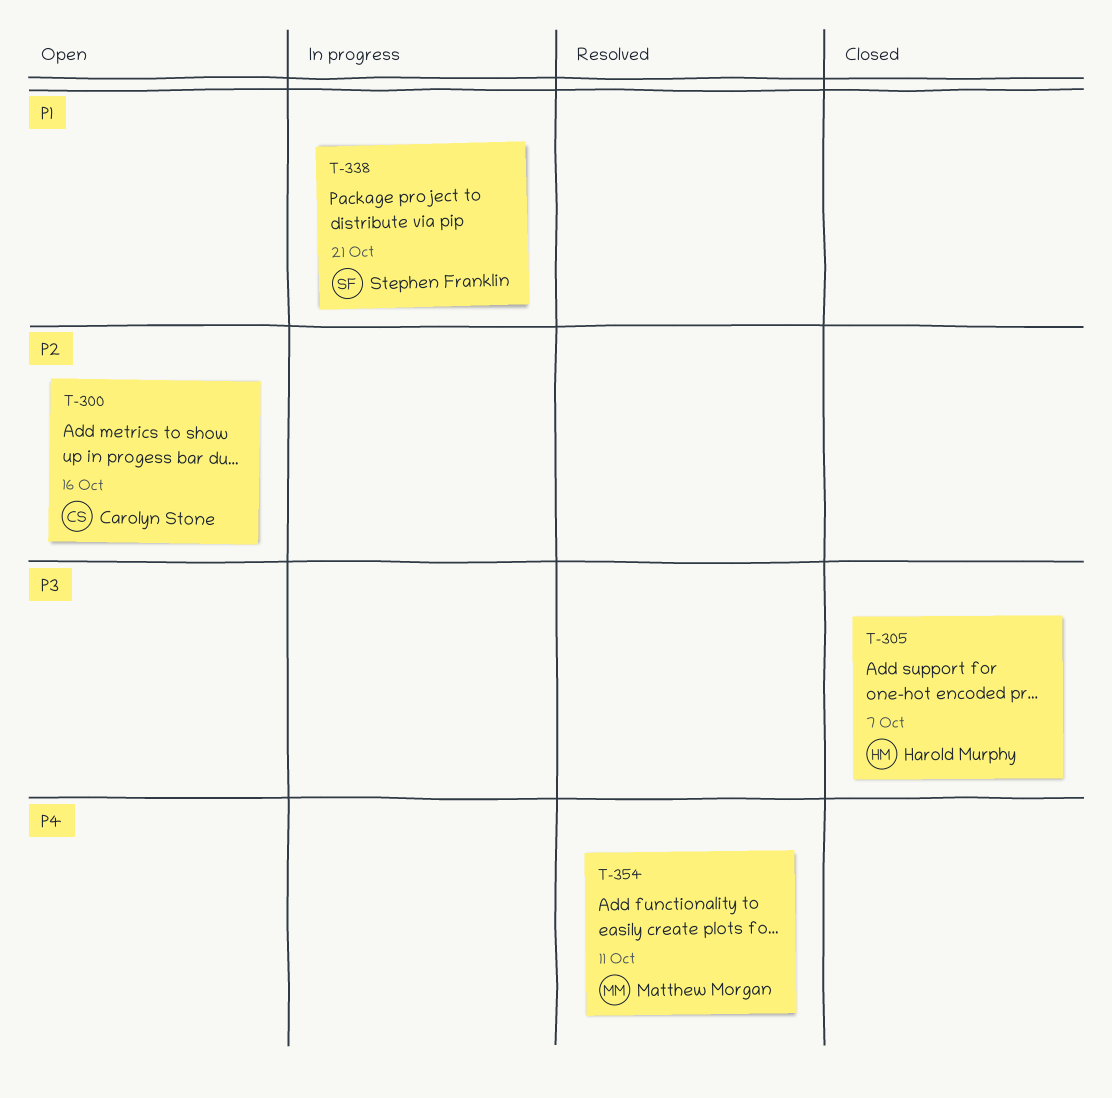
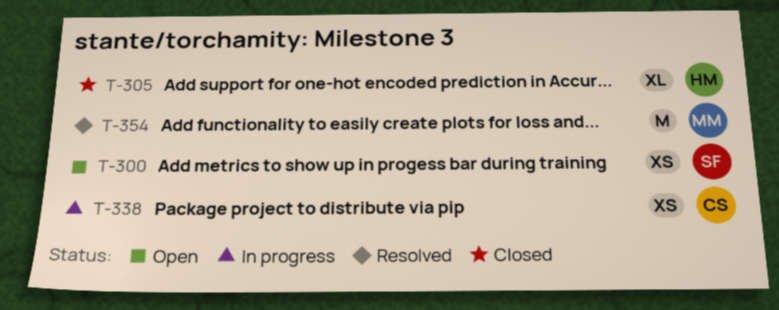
T-300, owner: Carolyn Stone -> Stephen Franklin
T-338, owner: Stephen Franklin -> Carolyn Stone

